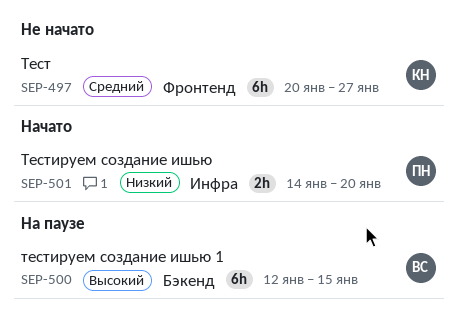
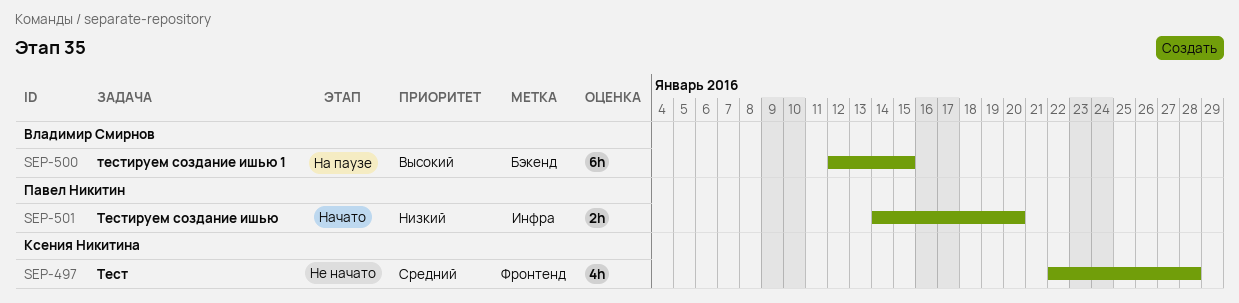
SEP-497, estimate: 6h -> 4h
SEP-497, start: Jan 20 -> Jan 22
SEP-497, due: Jan 27 -> Jan 28

